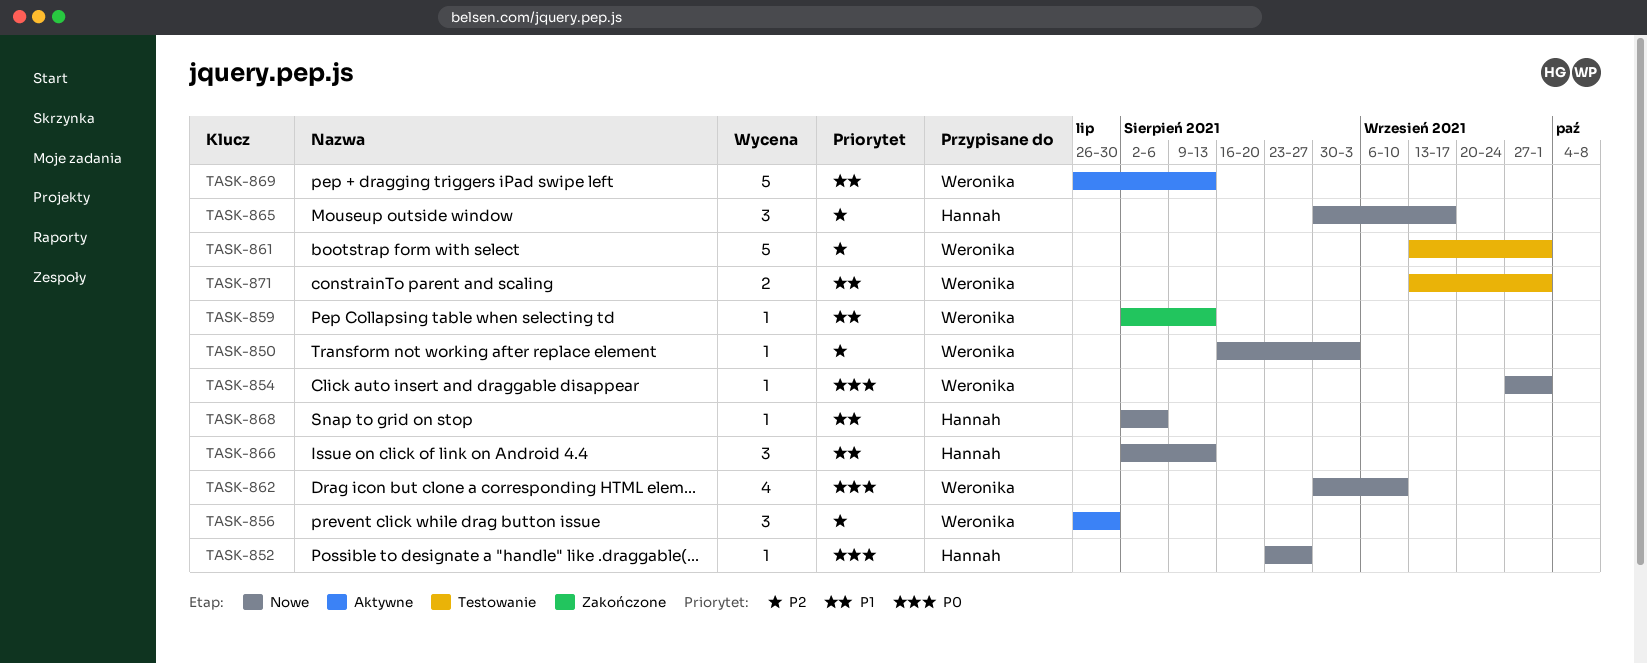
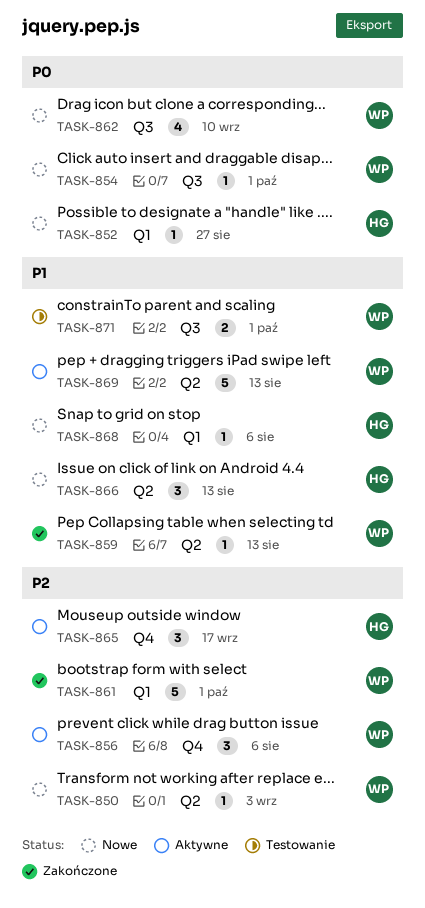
TASK-856, due: Jul 30 -> Aug 6
TASK-861, status: Testowanie -> Zakończone
TASK-865, status: Nowe -> Aktywne

